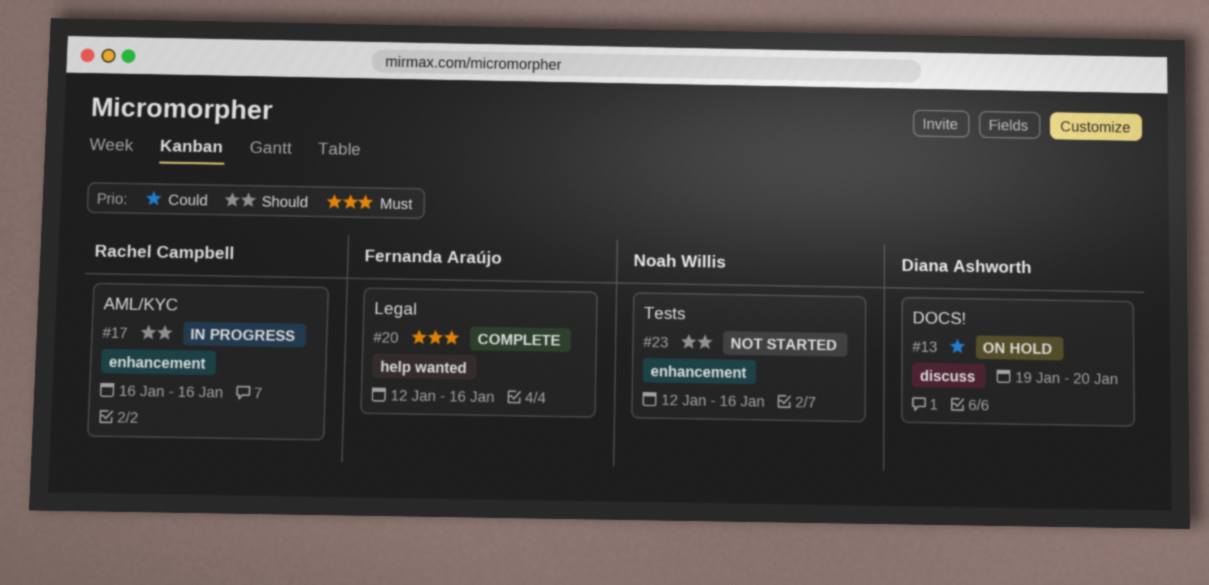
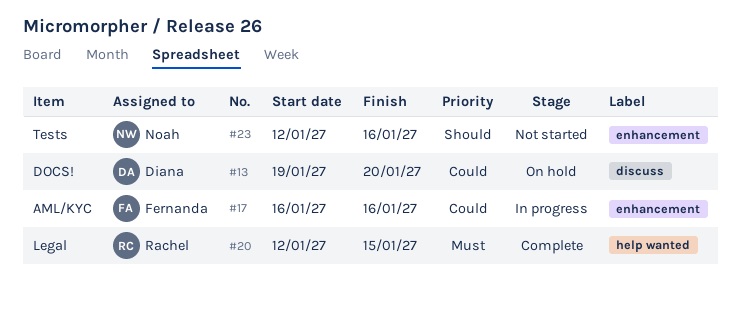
#17, owner: Rachel Campbell -> Fernanda Araújo
#17, priority: Should -> Could
#20, owner: Fernanda Araújo -> Rachel Campbell
#20, due: Jan 16 -> Jan 15

